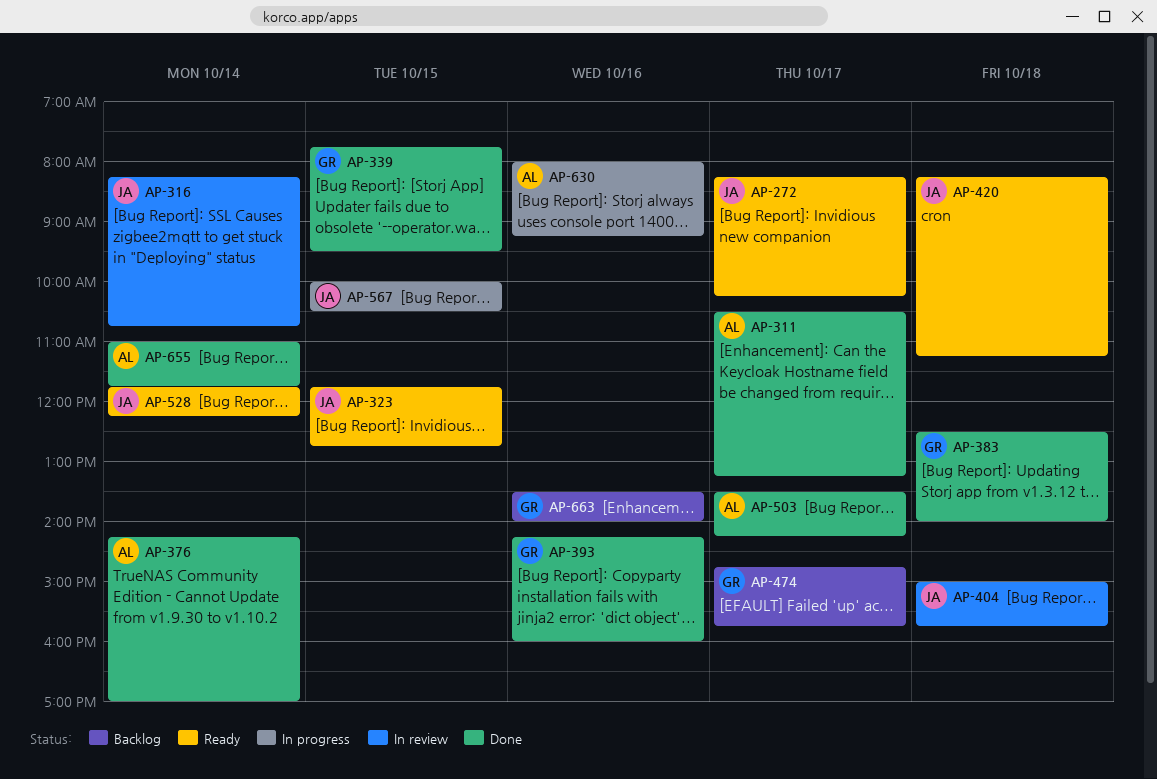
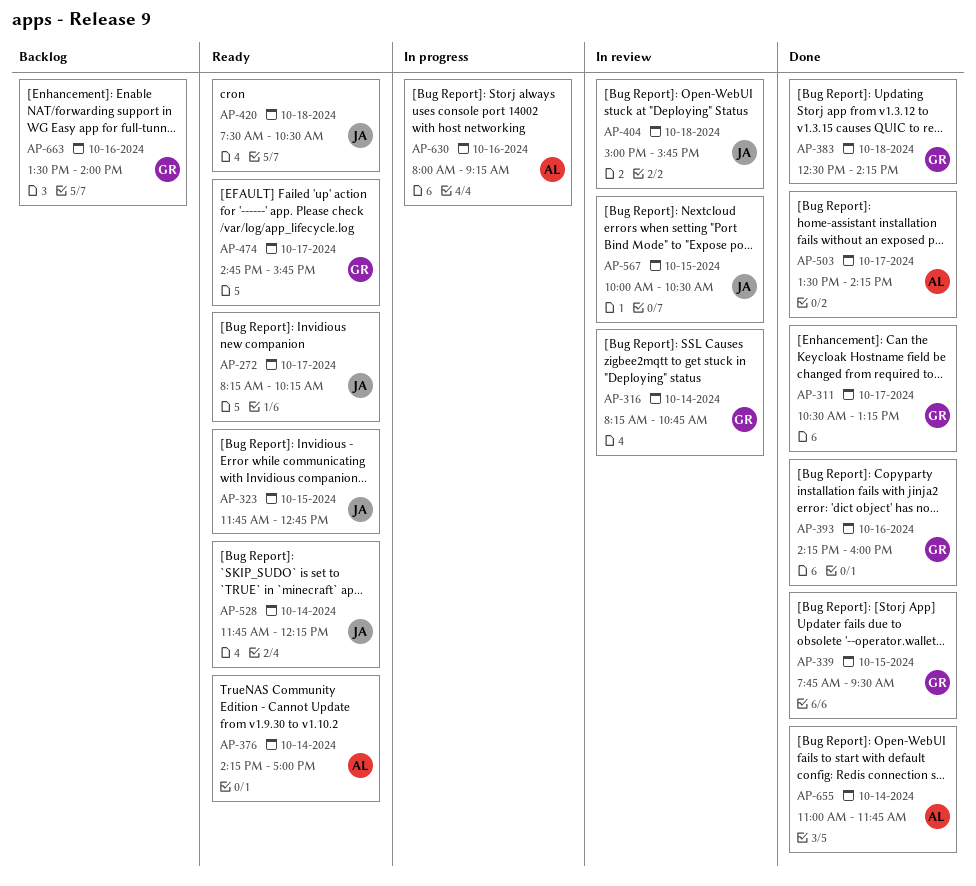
AP-311, owner: AL -> GR
AP-316, owner: JA -> GR
AP-376, status: Done -> Ready
AP-383, ends: 14:00 -> 14:15
AP-420, begins: 08:15 -> 07:30
AP-420, ends: 11:15 -> 10:30
AP-474, status: Backlog -> Ready
AP-567, status: In progress -> In review

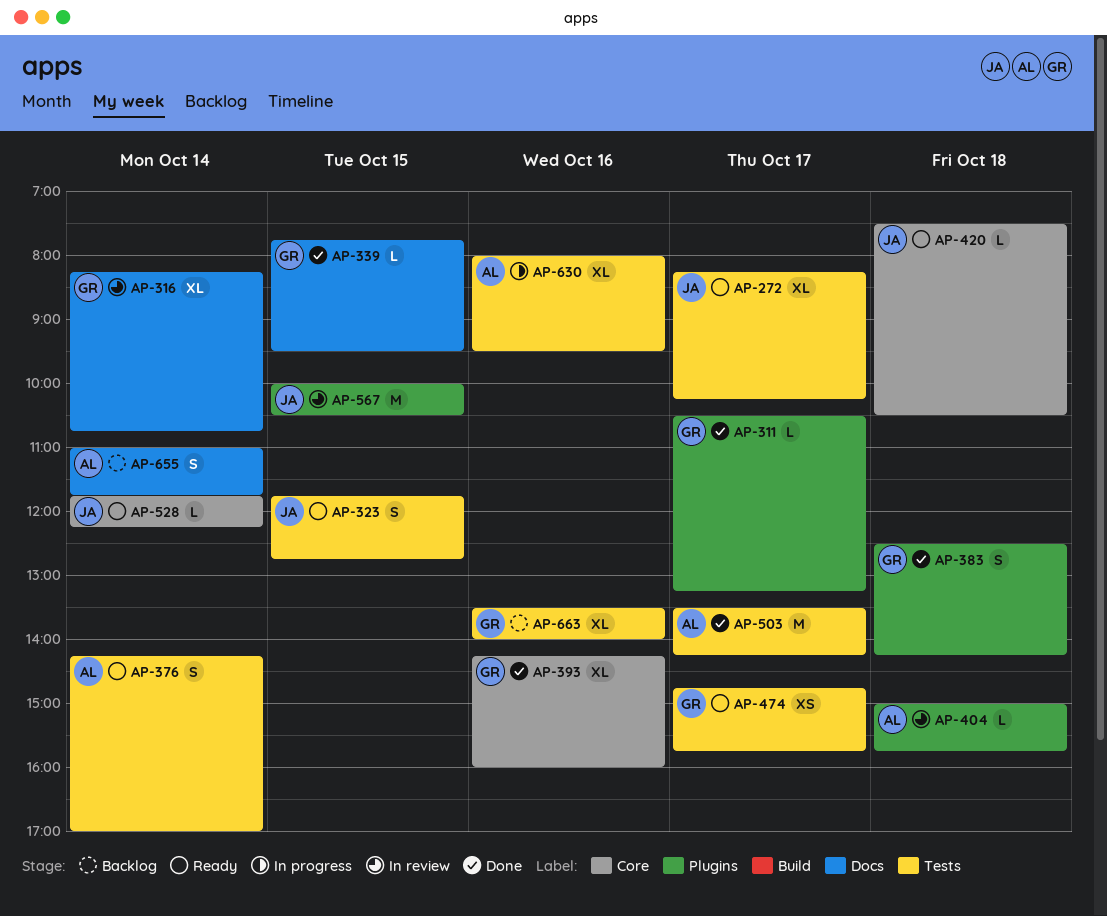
AP-404, owner: JA -> AL
AP-630, ends: 09:15 -> 09:30
AP-655, status: Done -> Backlog

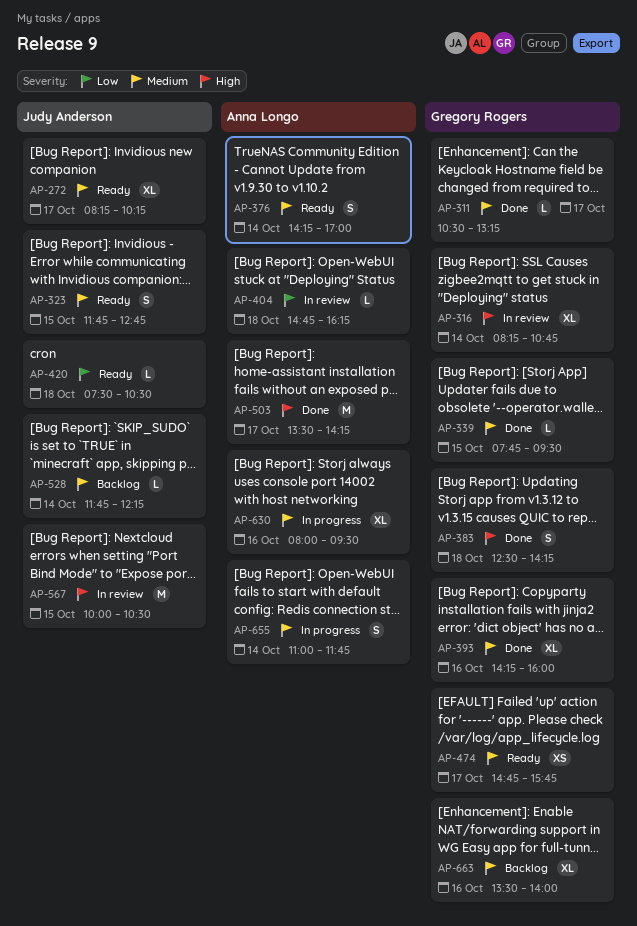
AP-404, begins: 15:00 -> 14:45
AP-404, ends: 15:45 -> 16:15
AP-528, status: Ready -> Backlog
AP-655, status: Backlog -> In progress

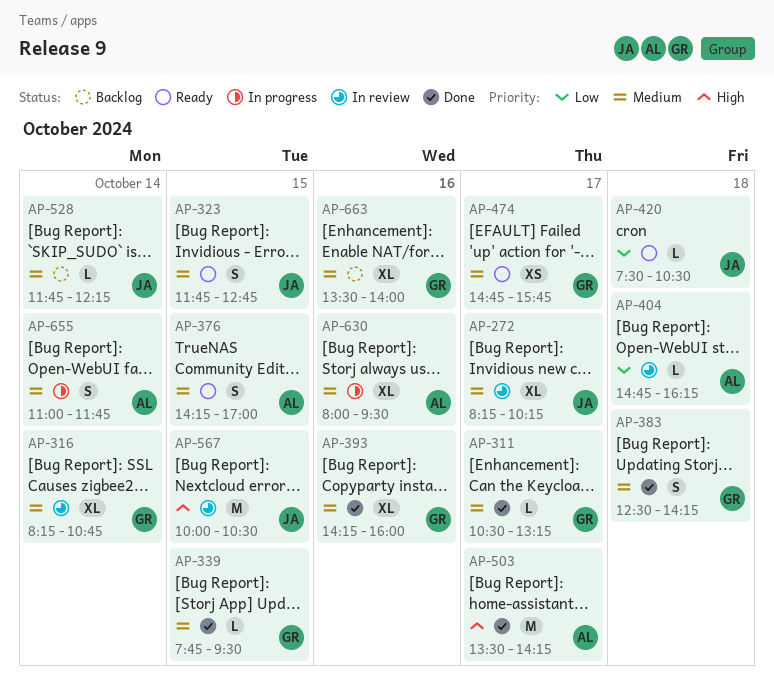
AP-272, status: Ready -> In review
AP-316, priority: High -> Medium
AP-376, day: Oct 14 -> Oct 15
AP-383, priority: High -> Medium

